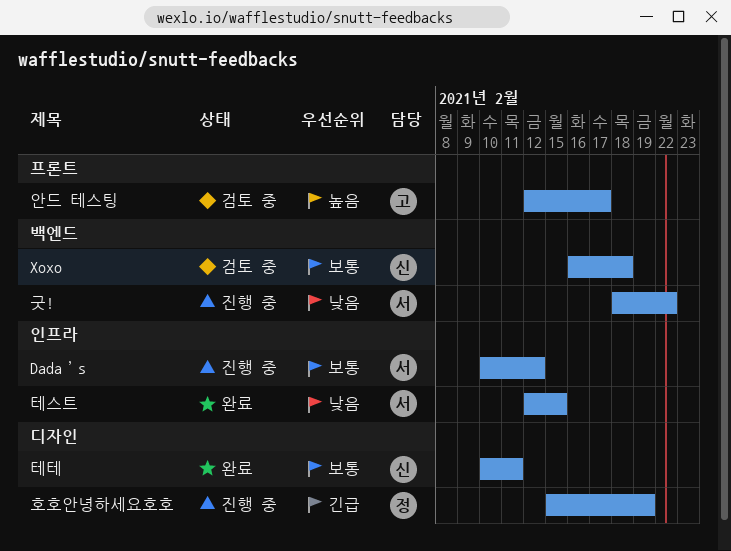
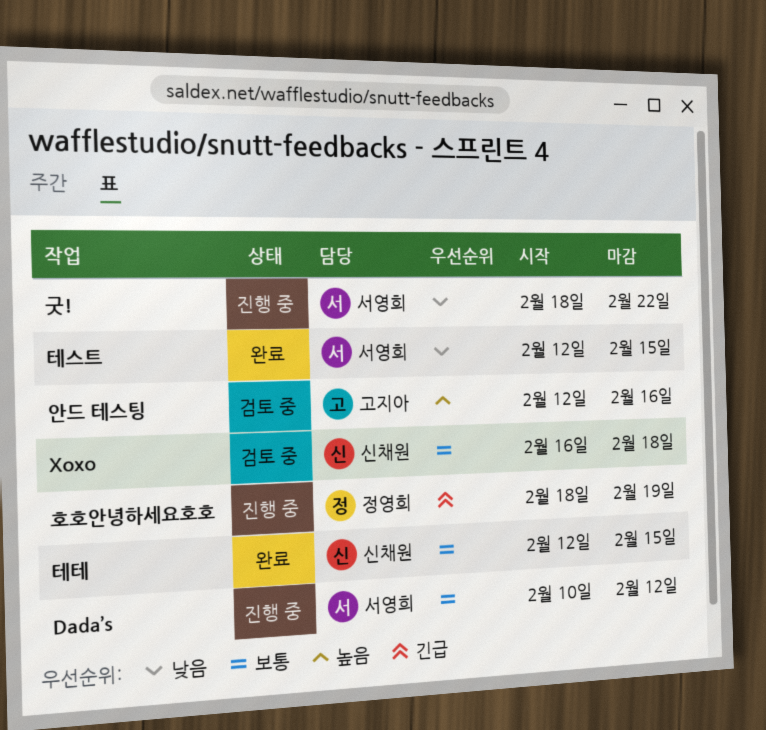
안드 테스팅, due: Feb 17 -> Feb 16
테테, start: Feb 10 -> Feb 12
테테, due: Feb 11 -> Feb 15
호호안녕하세요호호, start: Feb 15 -> Feb 18

